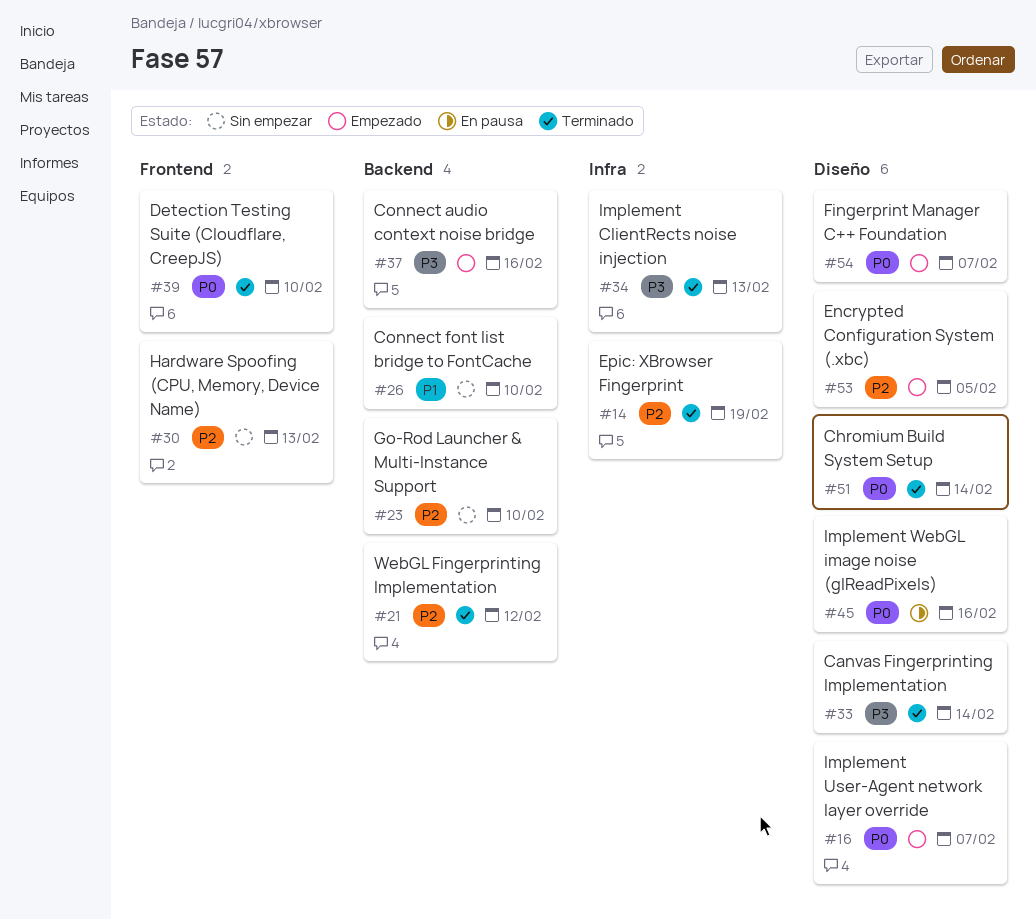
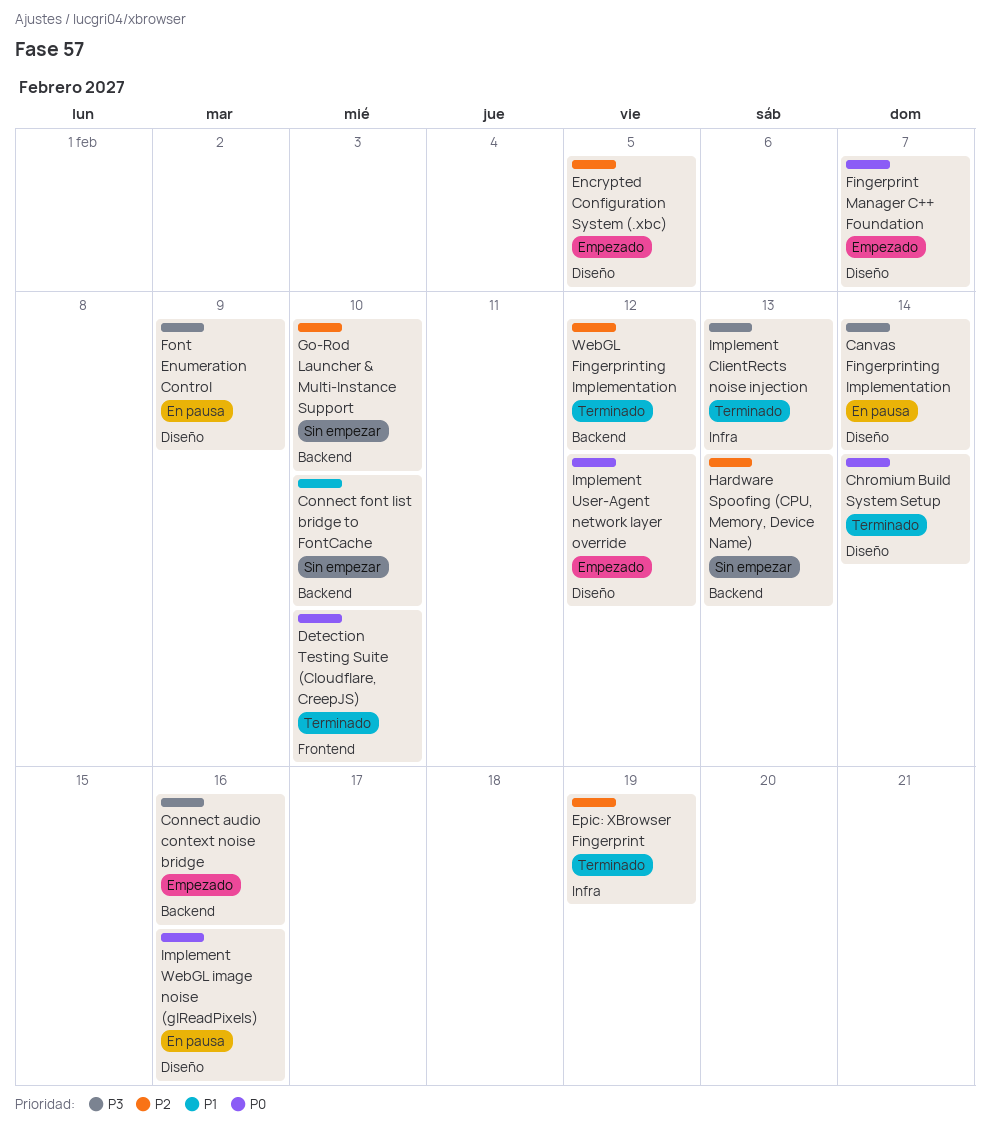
Canvas Fingerprinting Implementation, status: Terminado -> En pausa
Font Enumeration Control: none -> present
Hardware Spoofing (CPU, Memory, Device Name), label: Frontend -> Backend
Implement User-Agent network layer override, due: Feb 7 -> Feb 12

